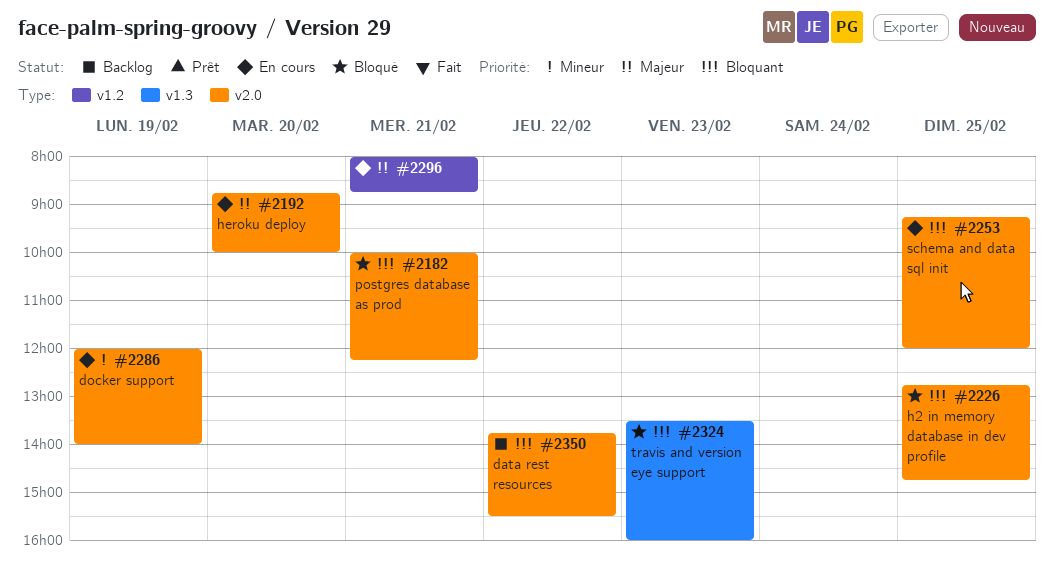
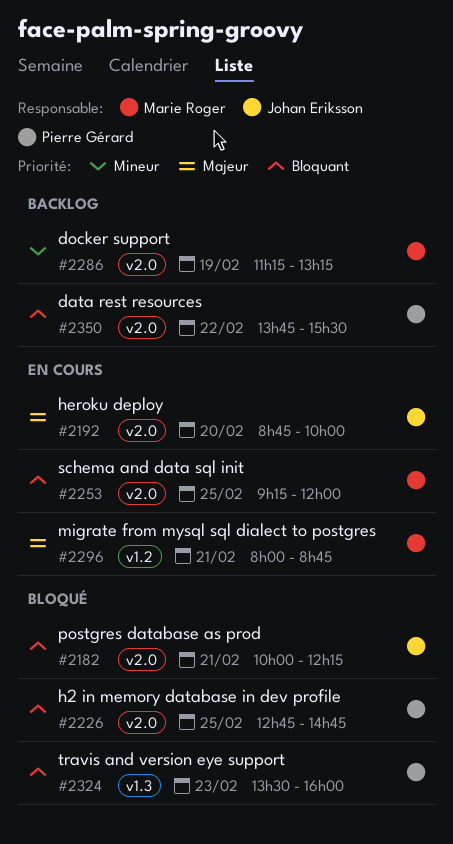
#2286, status: En cours -> Backlog
#2286, begins: 12:00 -> 11:15
#2286, ends: 14:00 -> 13:15

